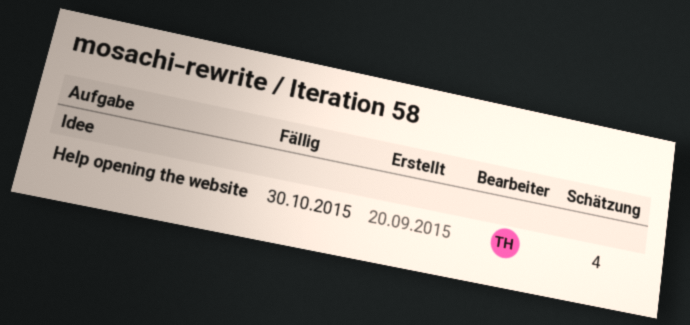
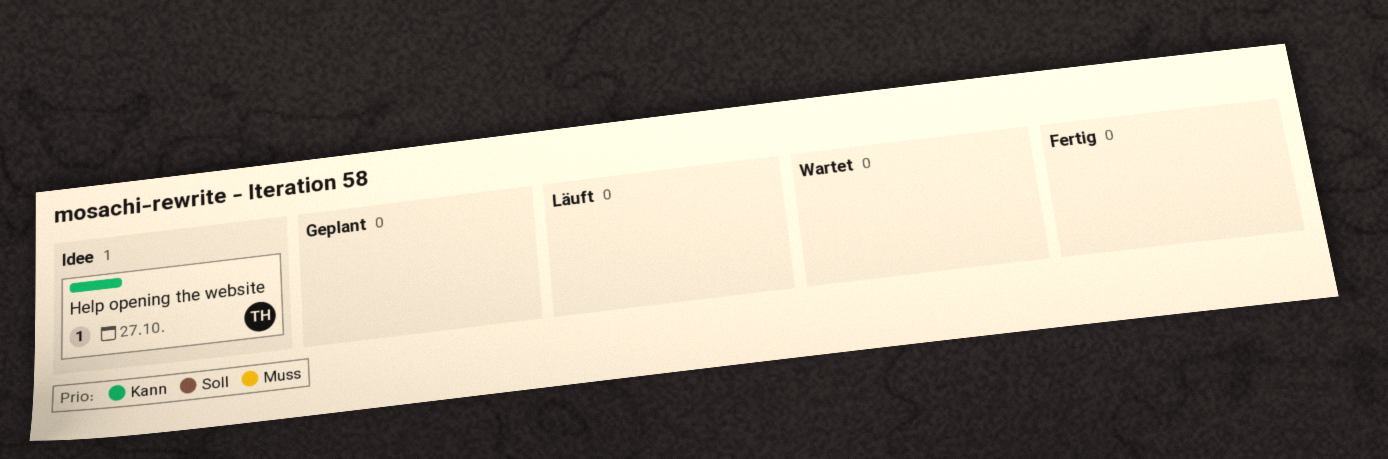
Help opening the website, estimate: 4 -> 1
Help opening the website, due: Oct 30 -> Oct 27

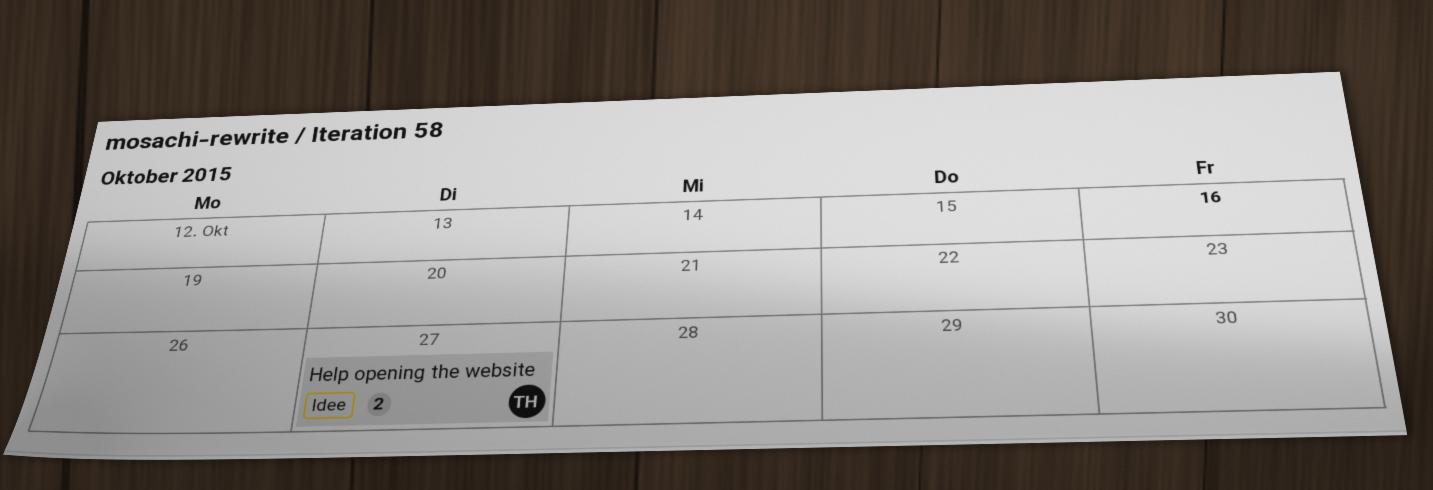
Help opening the website, estimate: 1 -> 2

